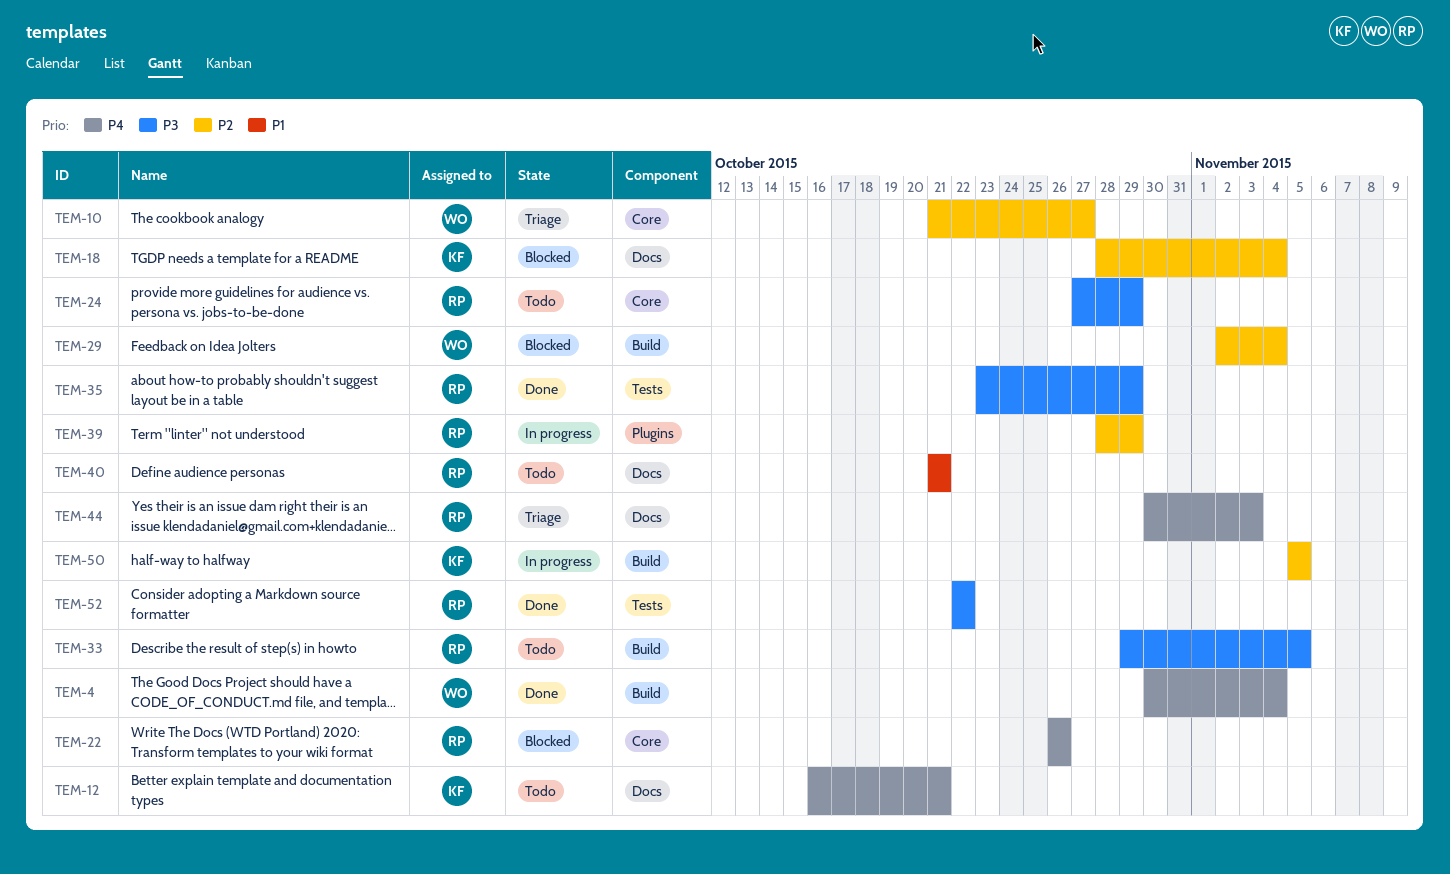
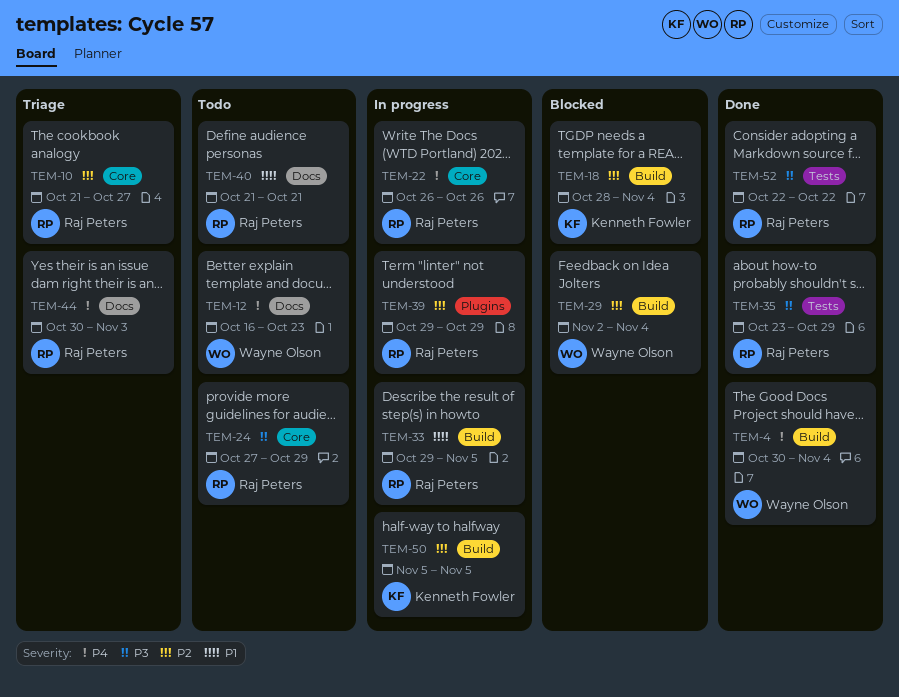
TEM-10, owner: Wayne Olson -> Raj Peters
TEM-12, owner: Kenneth Fowler -> Wayne Olson
TEM-12, due: Oct 21 -> Oct 23
TEM-18, label: Docs -> Build
TEM-22, status: Blocked -> In progress
TEM-33, status: Todo -> In progress
TEM-33, priority: P3 -> P1
TEM-39, start: Oct 28 -> Oct 29

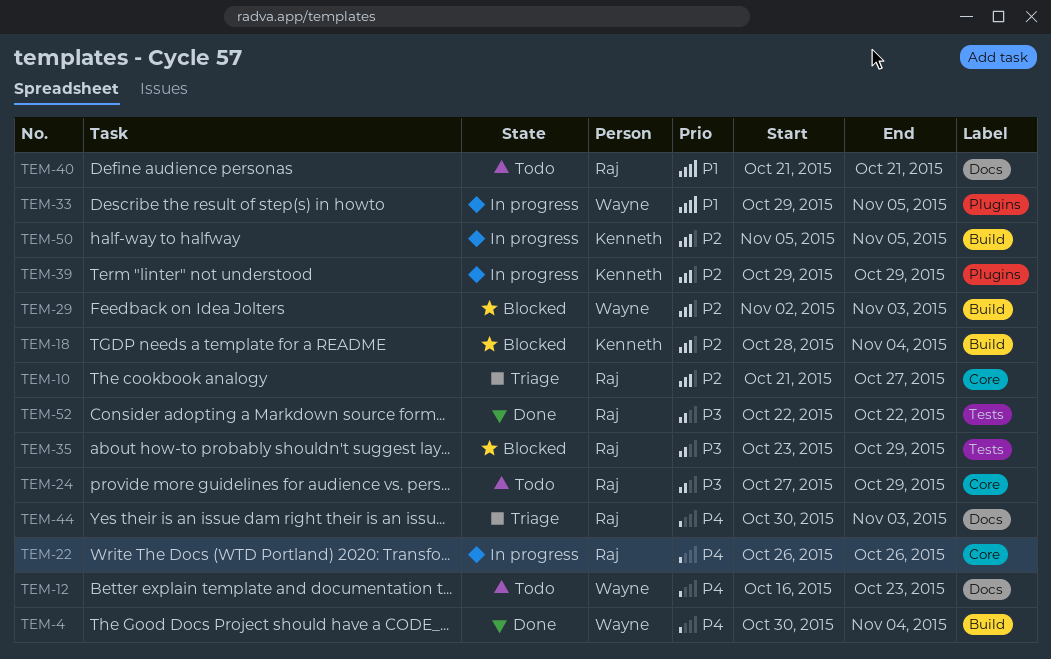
TEM-29, due: Nov 4 -> Nov 3
TEM-33, owner: Raj Peters -> Wayne Olson
TEM-33, label: Build -> Plugins
TEM-35, status: Done -> Blocked
TEM-39, owner: Raj Peters -> Kenneth Fowler

